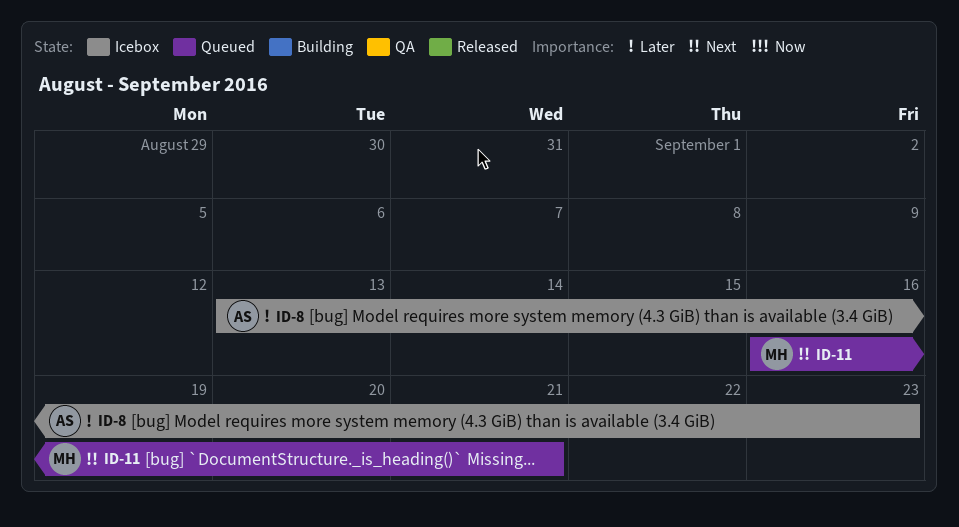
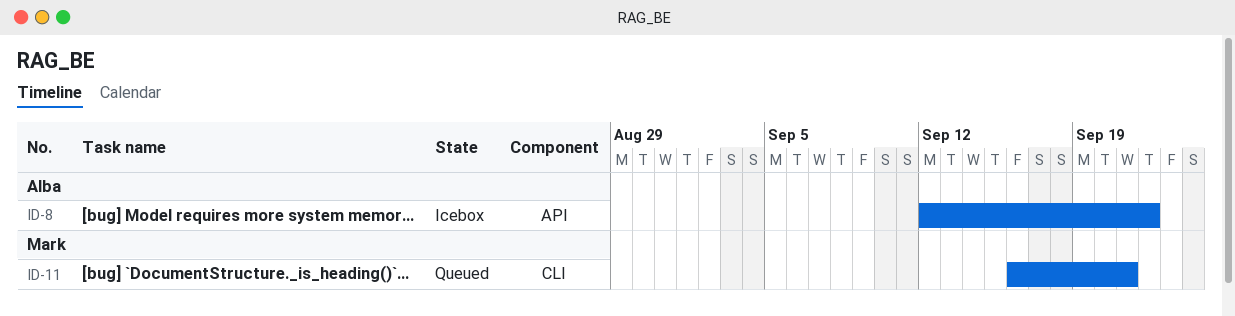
ID-8, start: Sep 13 -> Sep 12
ID-8, due: Sep 23 -> Sep 22

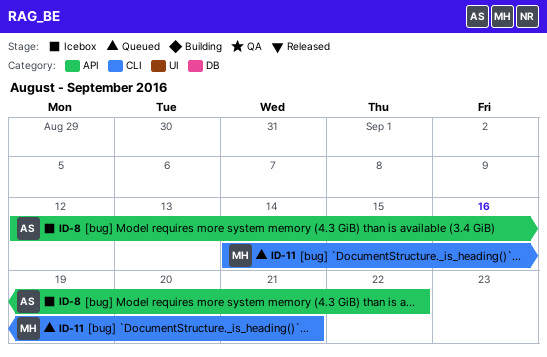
ID-11, start: Sep 16 -> Sep 14

